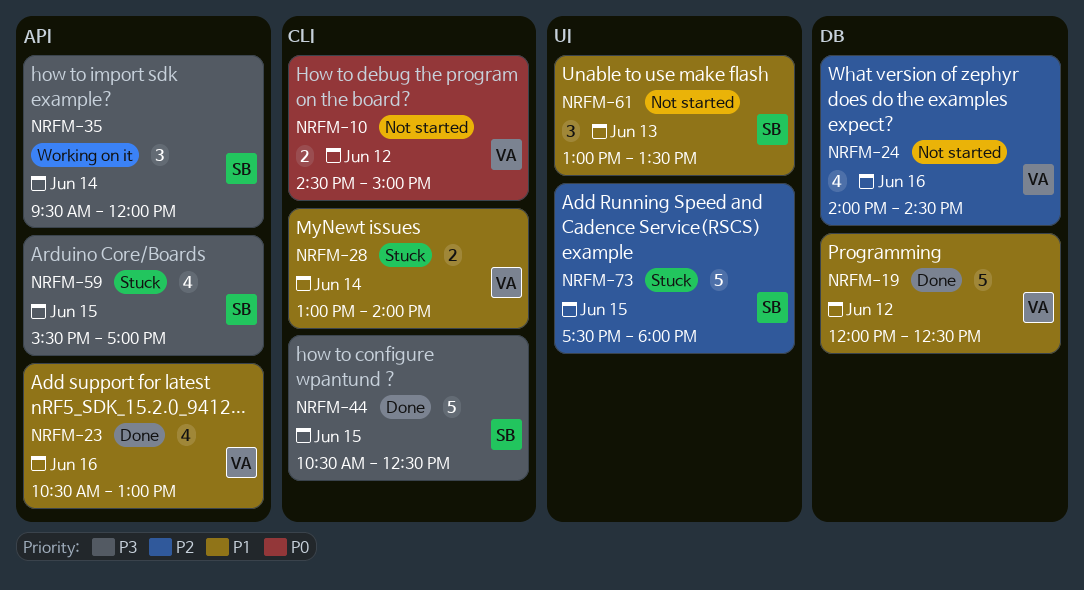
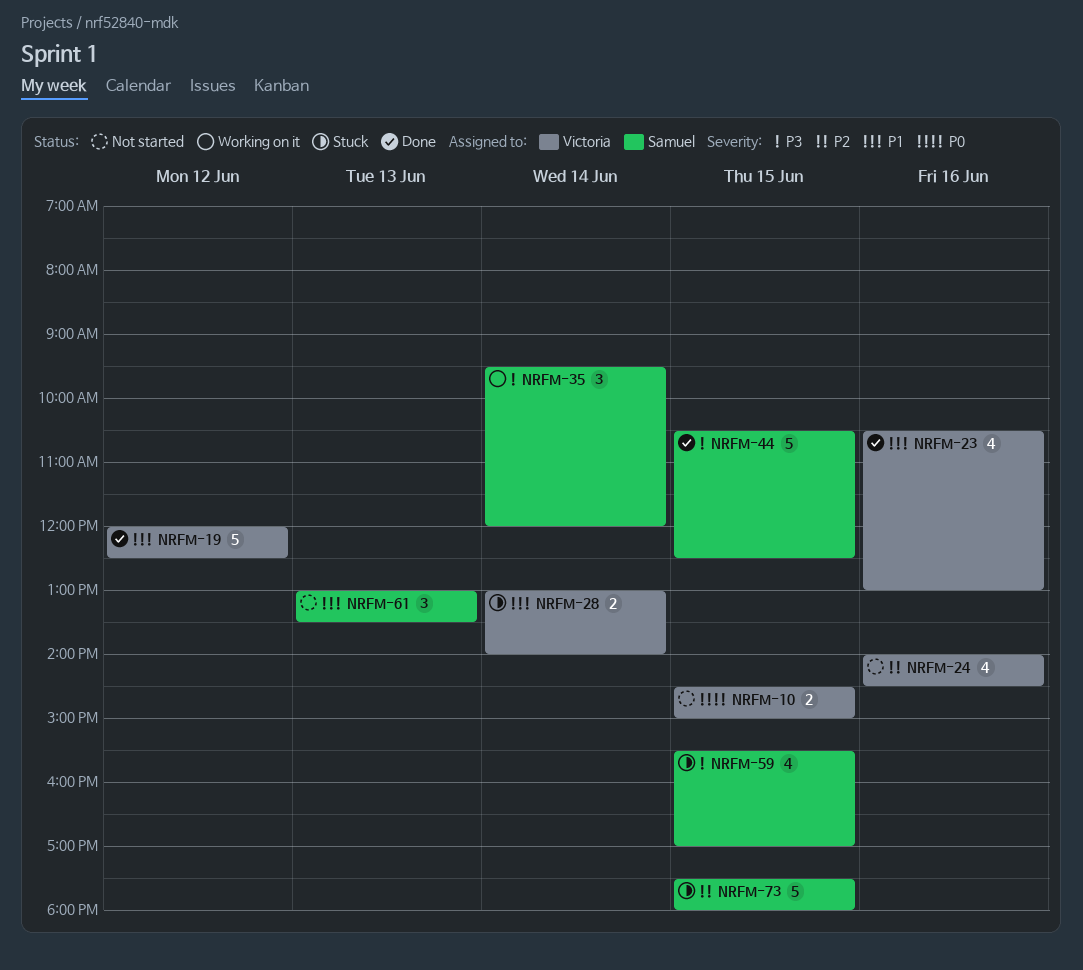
NRFM-10, day: Jun 12 -> Jun 15

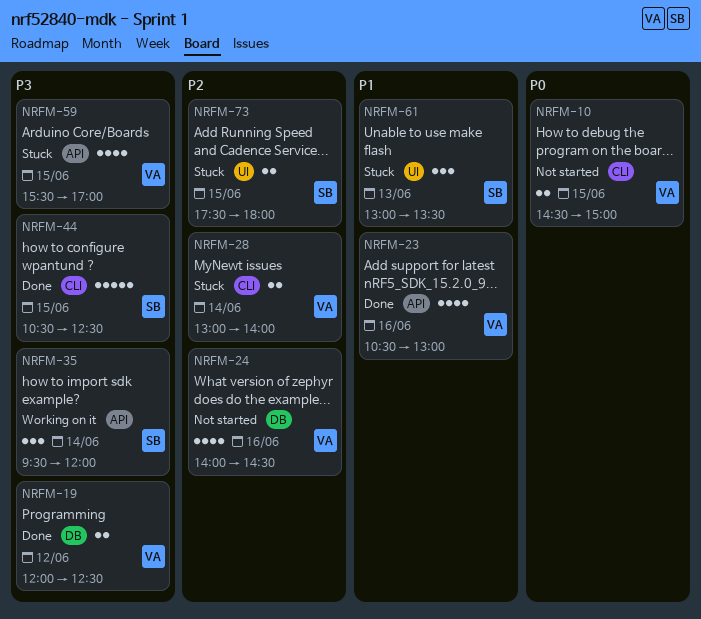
NRFM-19, priority: P1 -> P3
NRFM-19, estimate: 5 -> 2
NRFM-28, priority: P1 -> P2
NRFM-59, owner: Samuel -> Victoria
NRFM-61, status: Not started -> Stuck
NRFM-73, estimate: 5 -> 2

